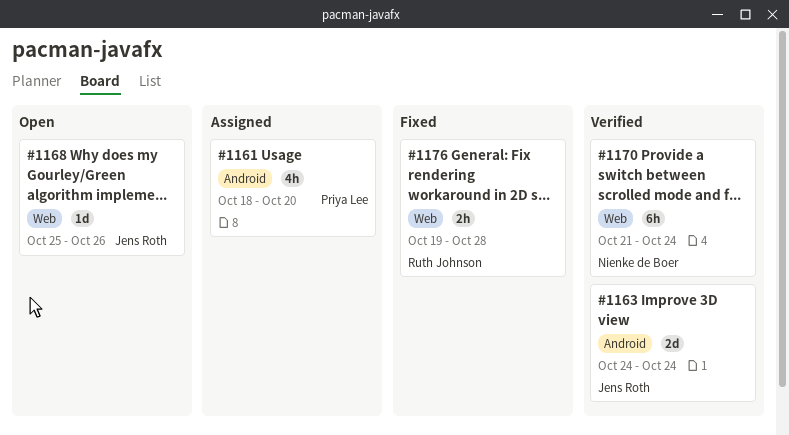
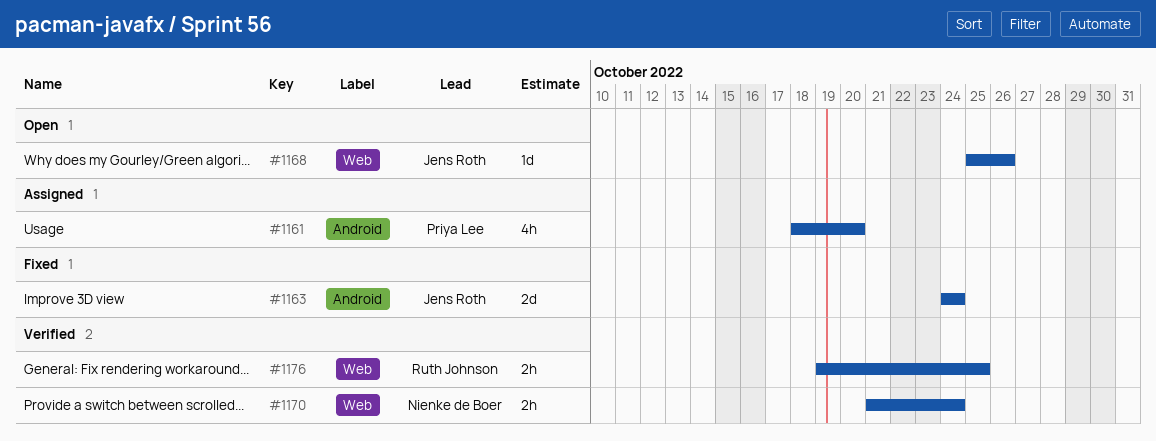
#1163, status: Verified -> Fixed
#1170, estimate: 6h -> 2h
#1176, status: Fixed -> Verified
#1176, due: Oct 28 -> Oct 25

